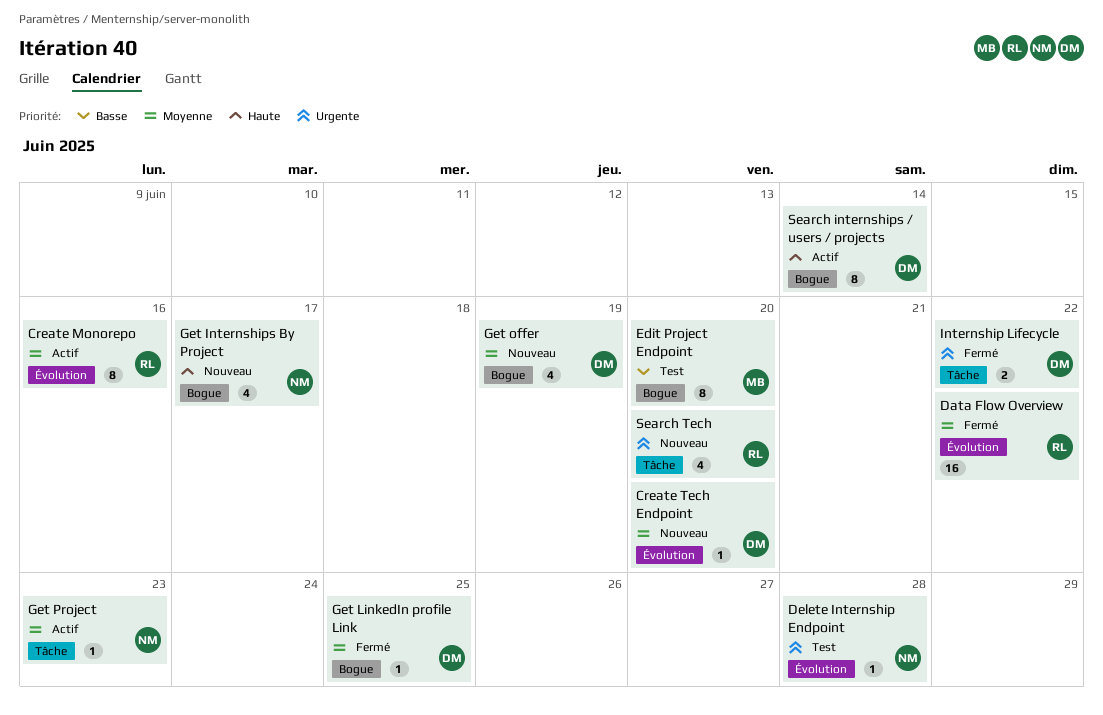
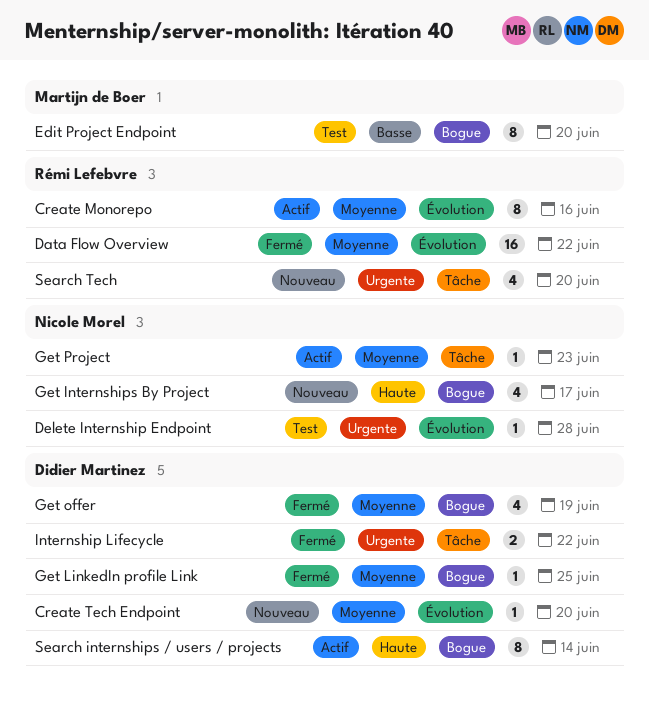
Get offer, status: Nouveau -> Fermé

